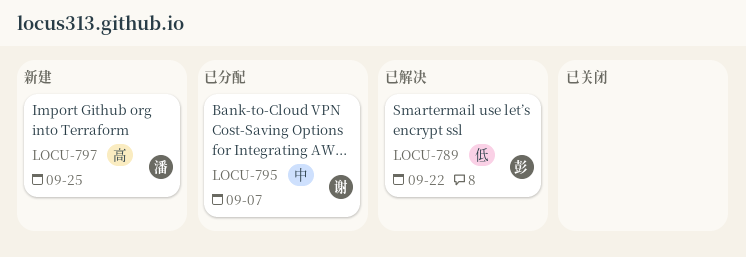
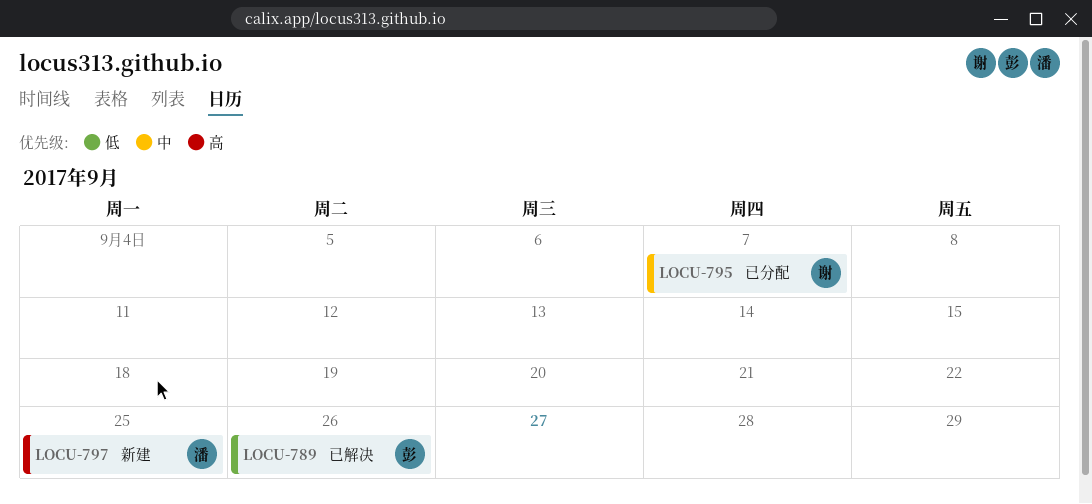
LOCU-789, due: Sep 22 -> Sep 26

